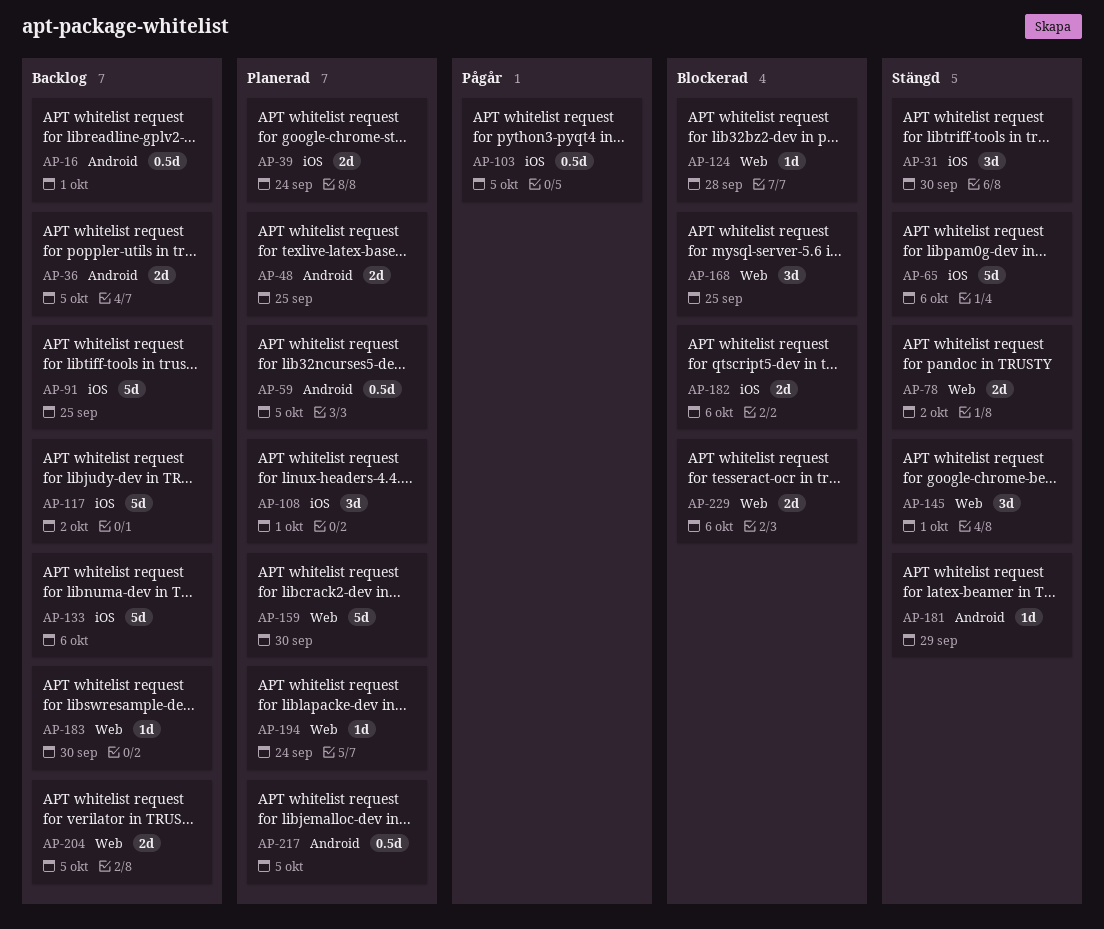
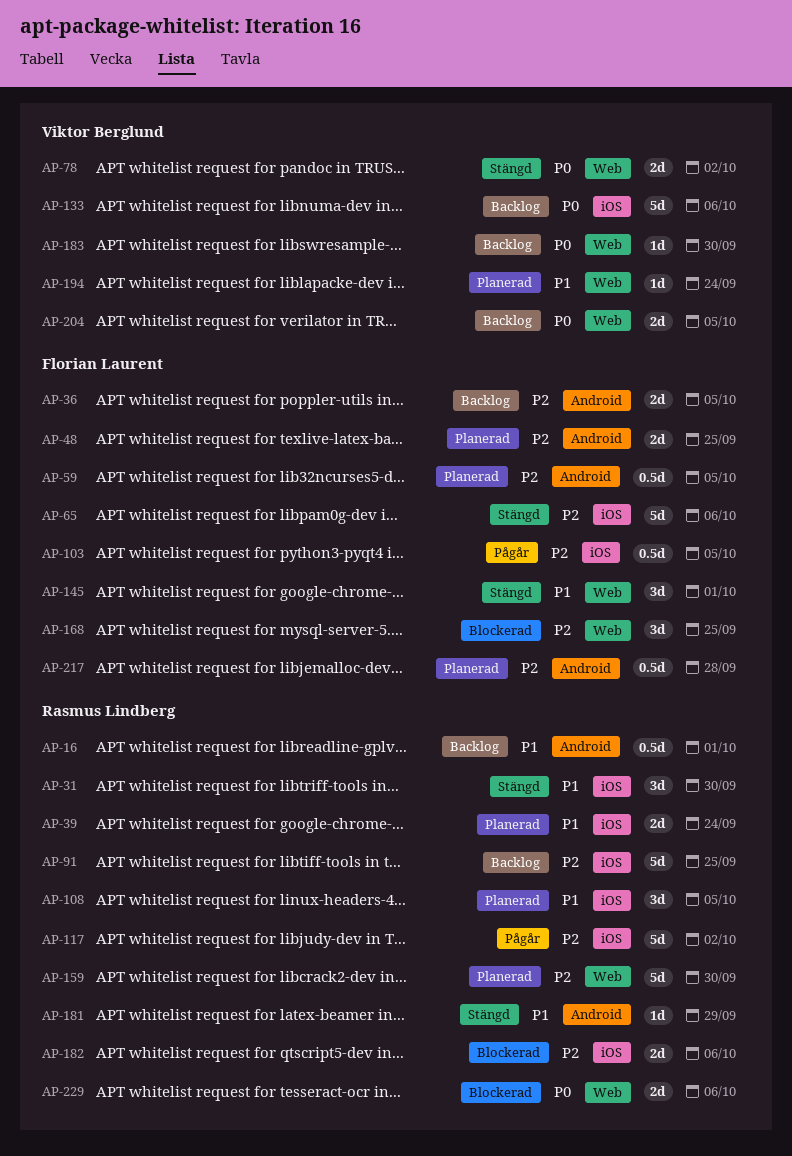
AP-108, due: Oct 1 -> Oct 5
AP-117, status: Backlog -> Pågår
AP-124: present -> none
AP-217, due: Oct 5 -> Sep 28

